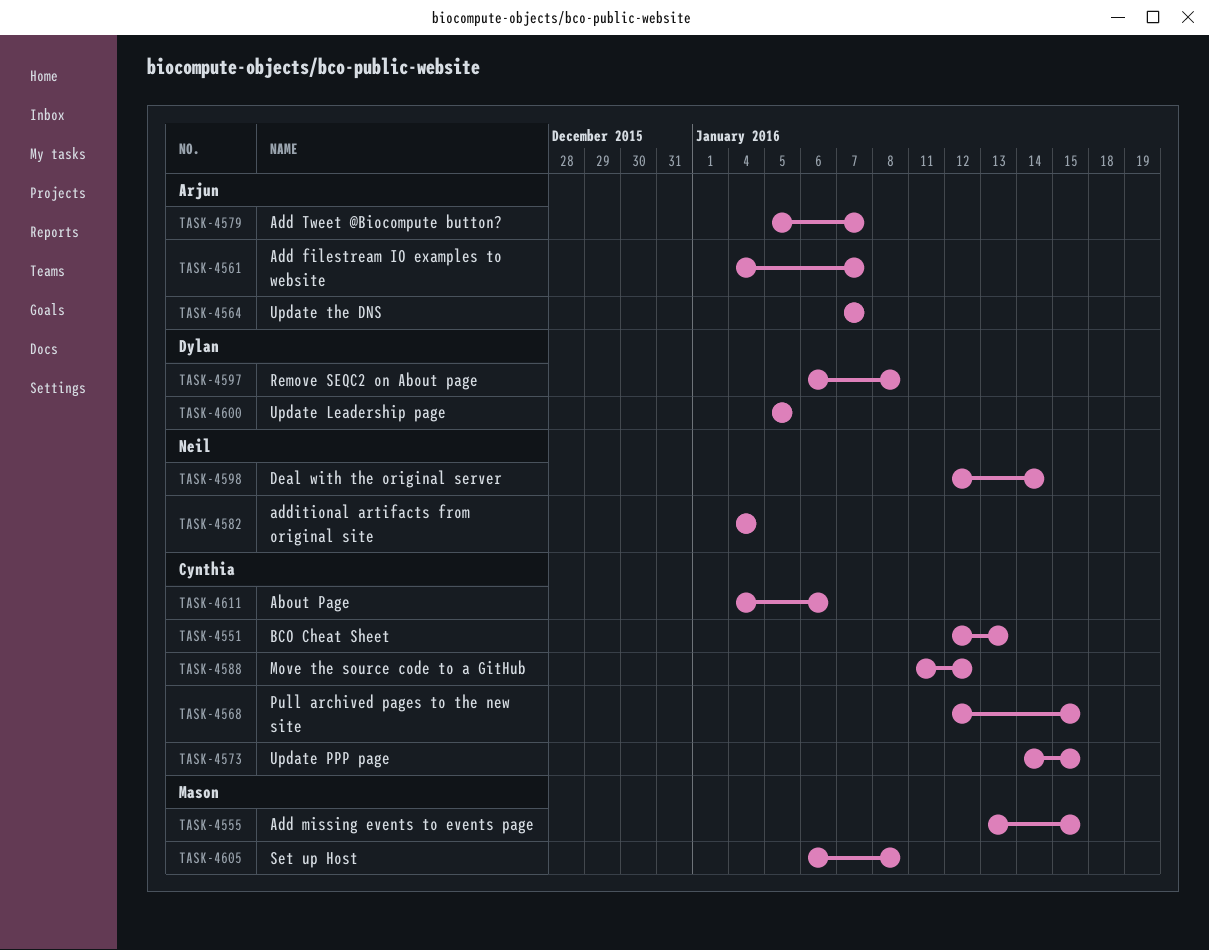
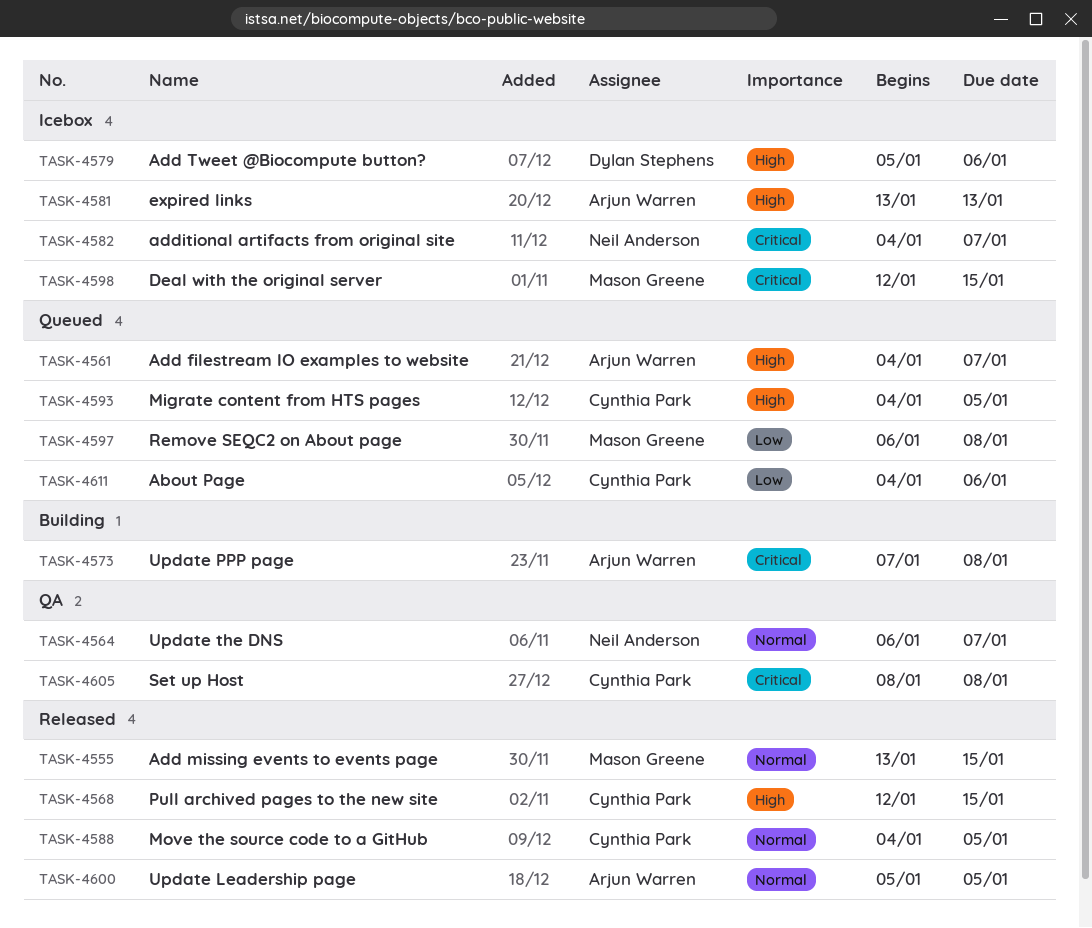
TASK-4551: present -> none
TASK-4564, owner: Arjun Warren -> Neil Anderson
TASK-4564, start: Jan 7 -> Jan 6
TASK-4573, owner: Cynthia Park -> Arjun Warren
TASK-4573, start: Jan 14 -> Jan 7
TASK-4573, due: Jan 15 -> Jan 8
TASK-4579, owner: Arjun Warren -> Dylan Stephens
TASK-4579, due: Jan 7 -> Jan 6
TASK-4581: none -> present
TASK-4582, due: Jan 4 -> Jan 7
TASK-4588, start: Jan 11 -> Jan 4
TASK-4588, due: Jan 12 -> Jan 5
TASK-4593: none -> present
TASK-4597, owner: Dylan Stephens -> Mason Greene
TASK-4598, owner: Neil Anderson -> Mason Greene
TASK-4598, due: Jan 14 -> Jan 15
TASK-4600, owner: Dylan Stephens -> Arjun Warren
TASK-4605, owner: Mason Greene -> Cynthia Park
TASK-4605, start: Jan 6 -> Jan 8

